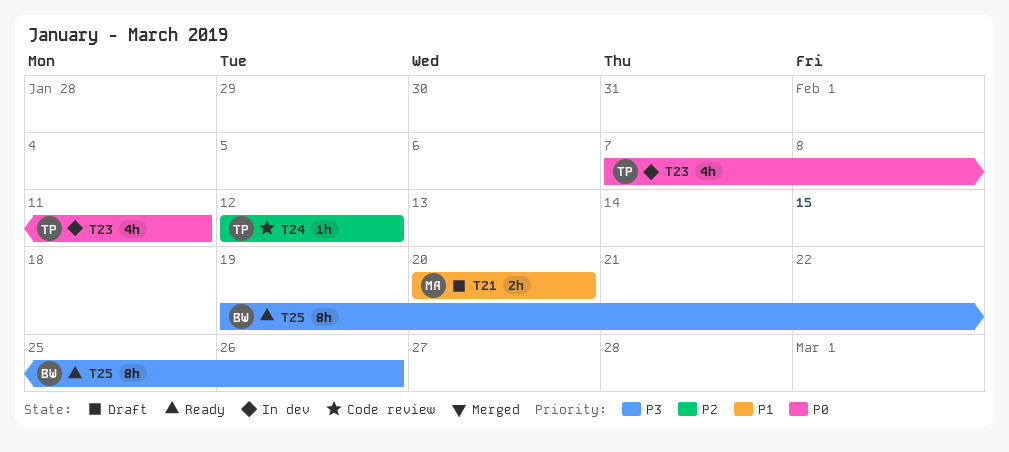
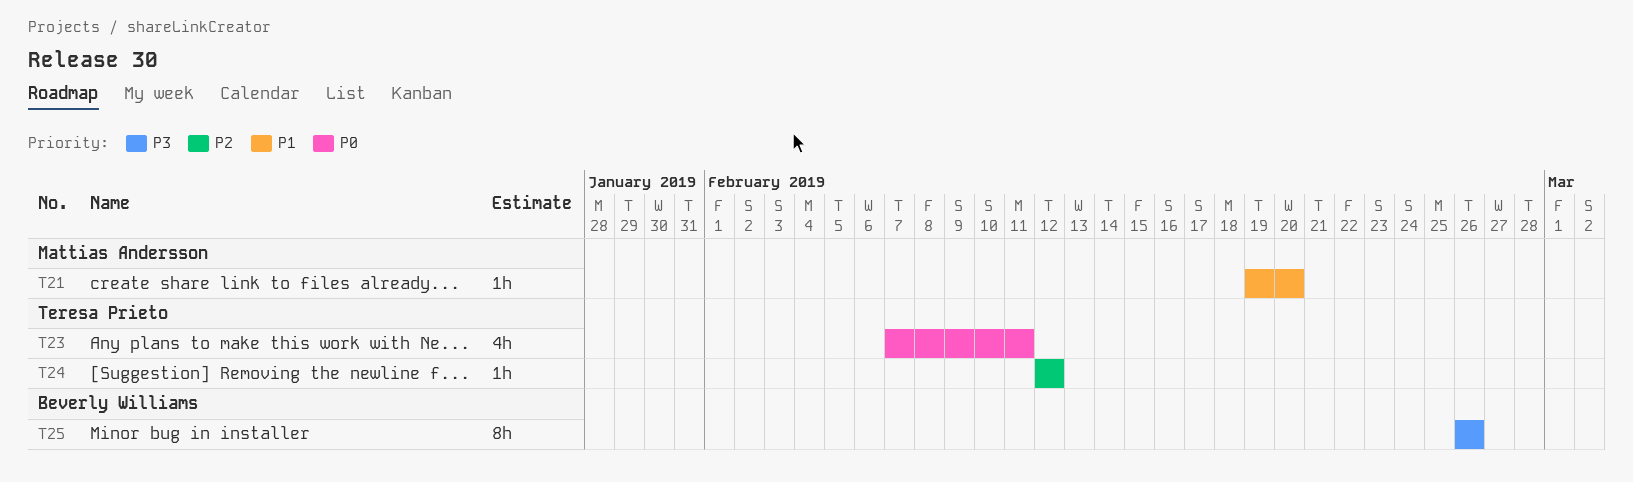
T21, estimate: 2h -> 1h
T21, start: Feb 20 -> Feb 19
T25, start: Feb 19 -> Feb 26

